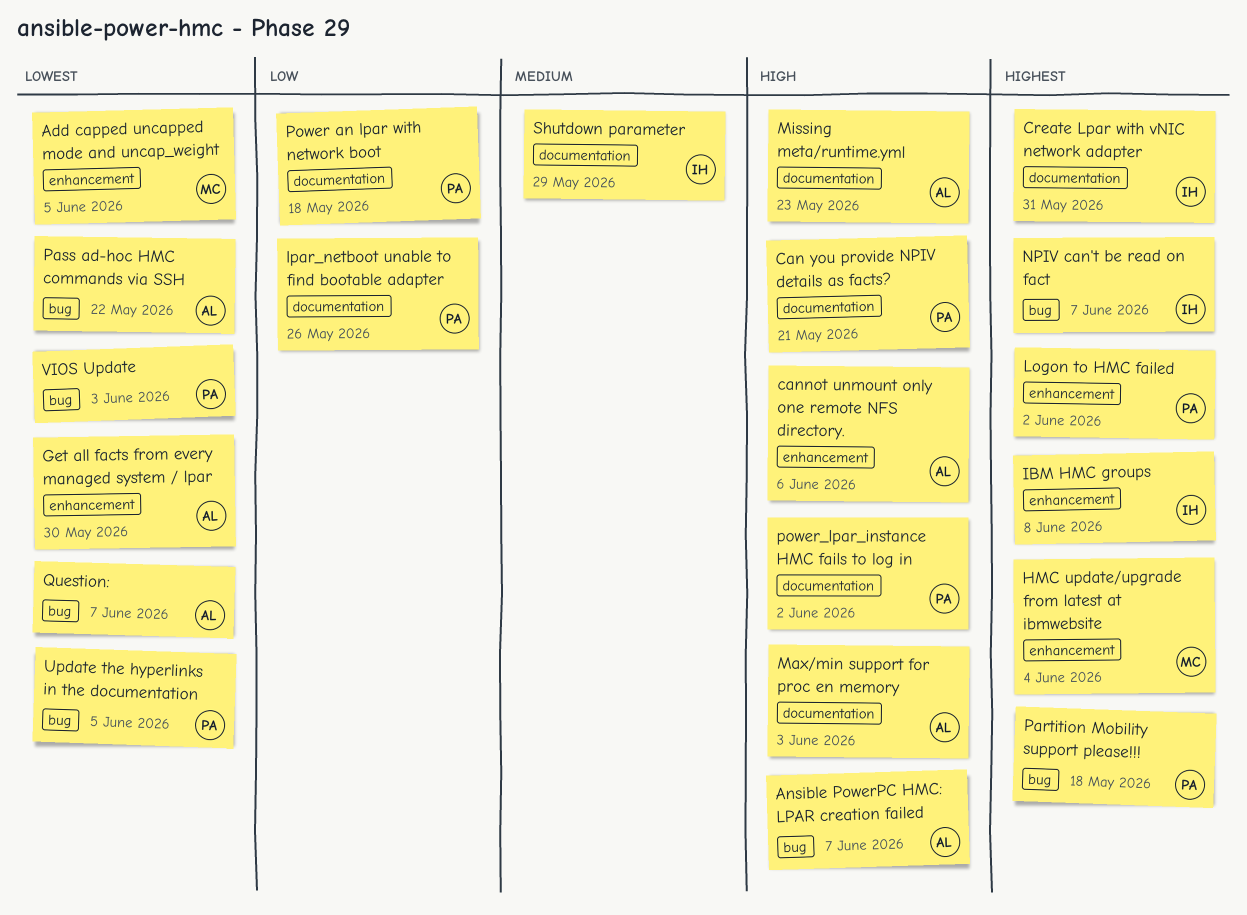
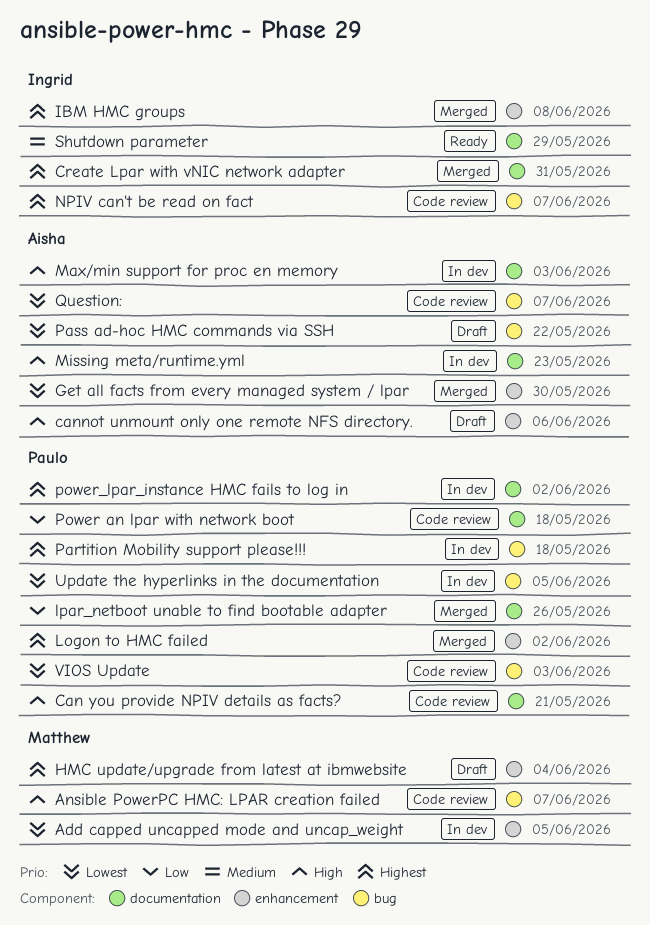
Ansible PowerPC HMC: LPAR creation failed, owner: Aisha -> Matthew
power_lpar_instance HMC fails to log in, priority: High -> Highest

